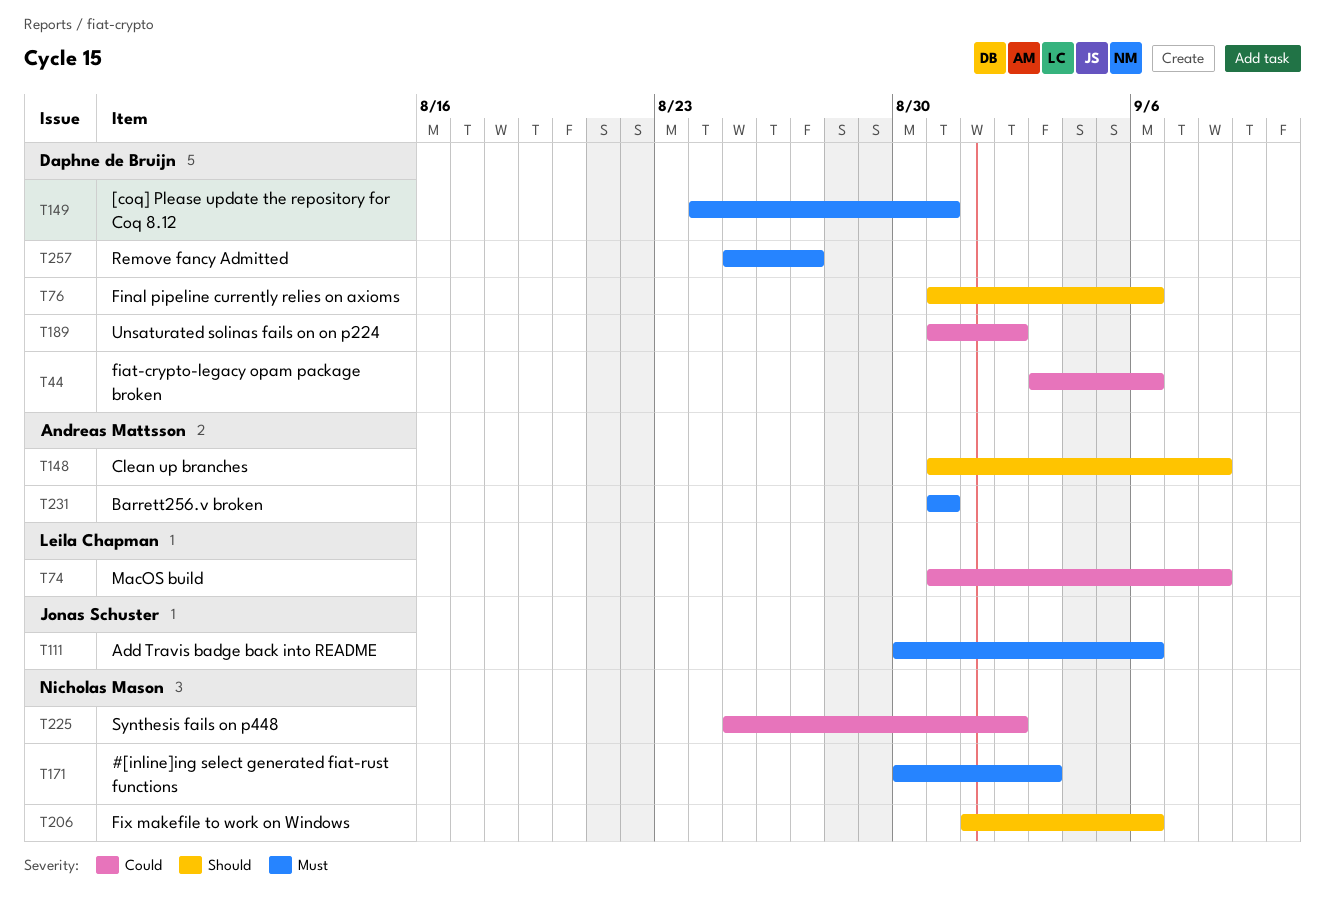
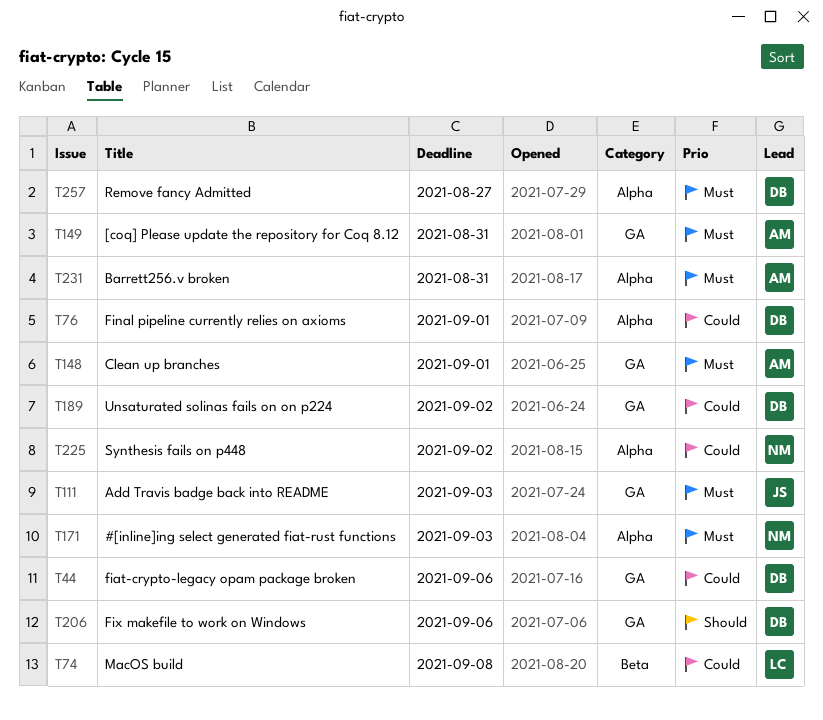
T76, priority: Should -> Could
T76, due: Sep 6 -> Sep 1
T111, due: Sep 6 -> Sep 3
T148, priority: Should -> Must
T148, due: Sep 8 -> Sep 1
T149, owner: Daphne de Bruijn -> Andreas Mattsson
T206, owner: Nicholas Mason -> Daphne de Bruijn

